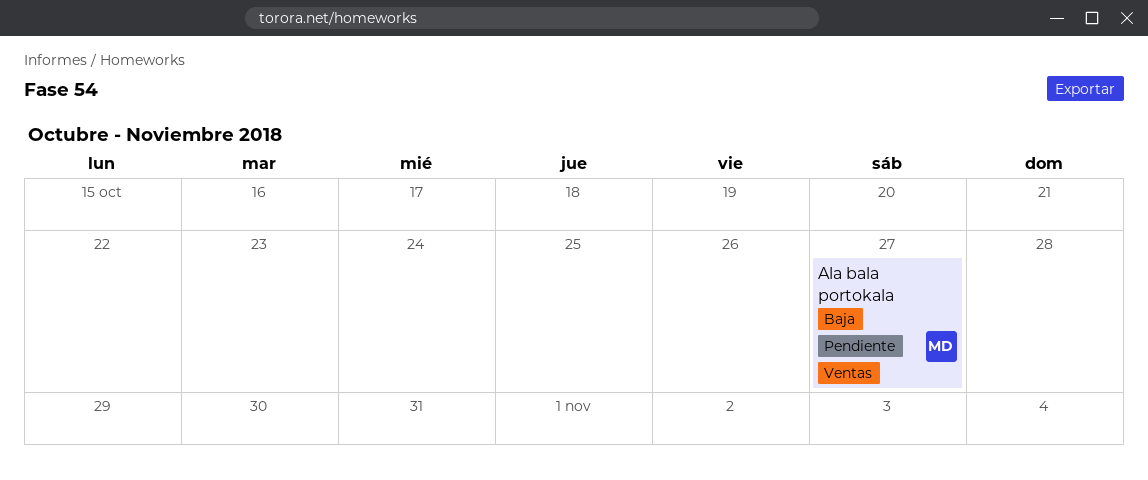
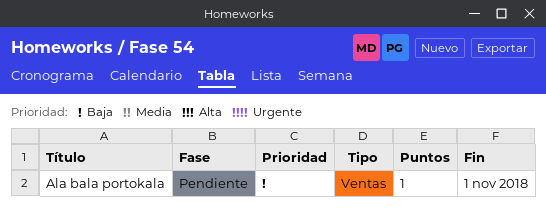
Ala bala portokala, due: Oct 27 -> Nov 1

